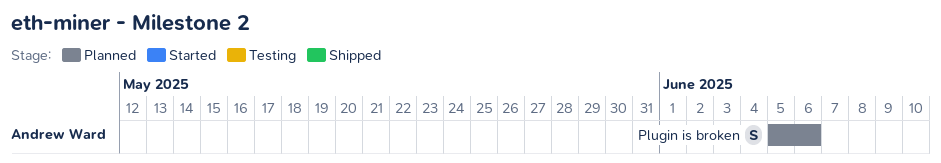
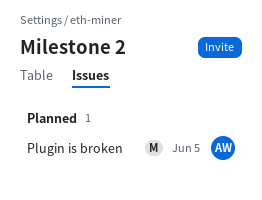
Plugin is broken, estimate: S -> M
Plugin is broken, due: Jun 6 -> Jun 5

